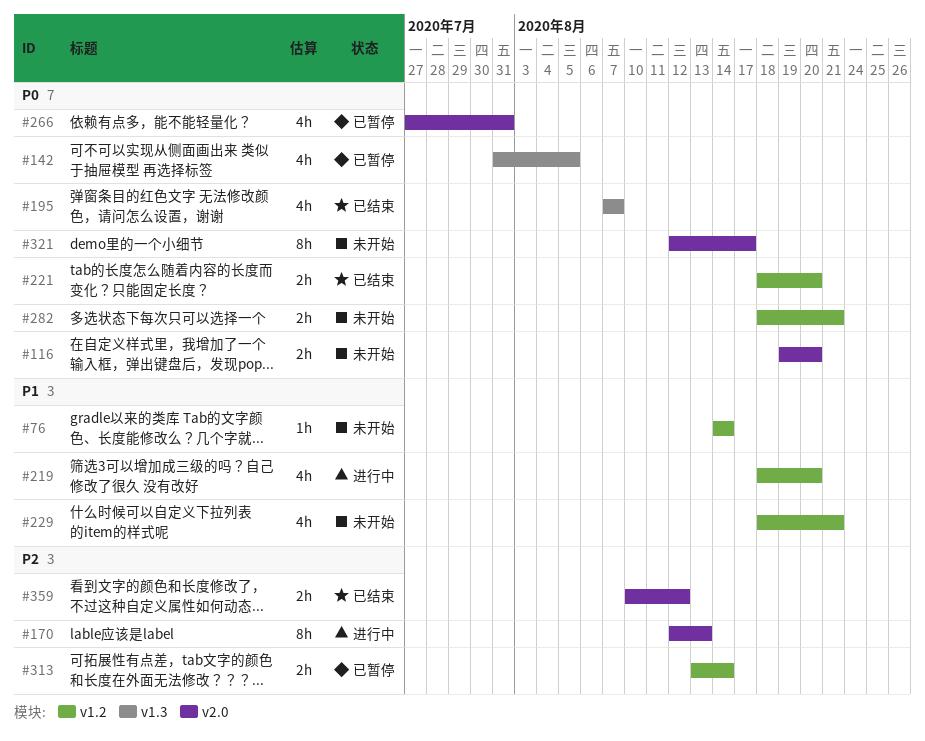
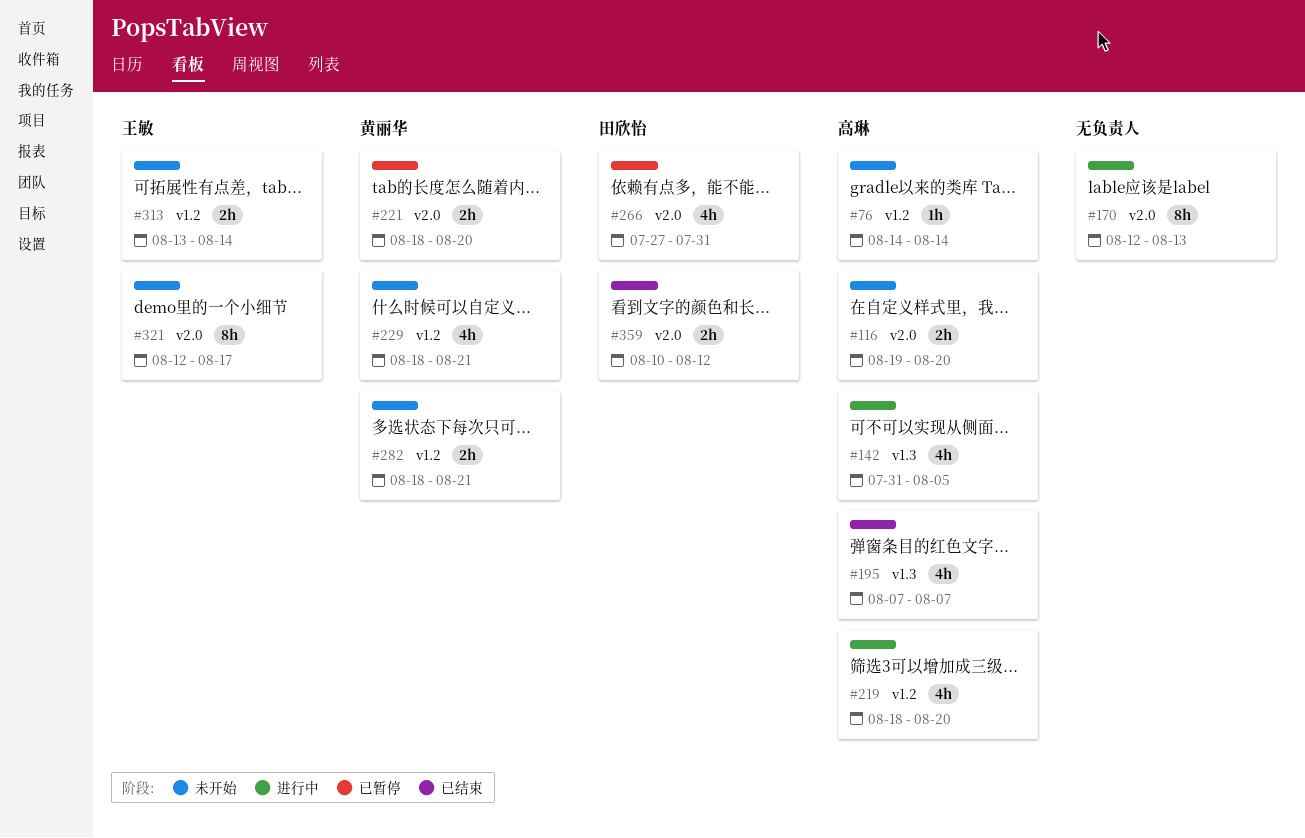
#142, status: 已暂停 -> 进行中
#221, status: 已结束 -> 已暂停
#221, label: v1.2 -> v2.0
#313, status: 已暂停 -> 未开始

